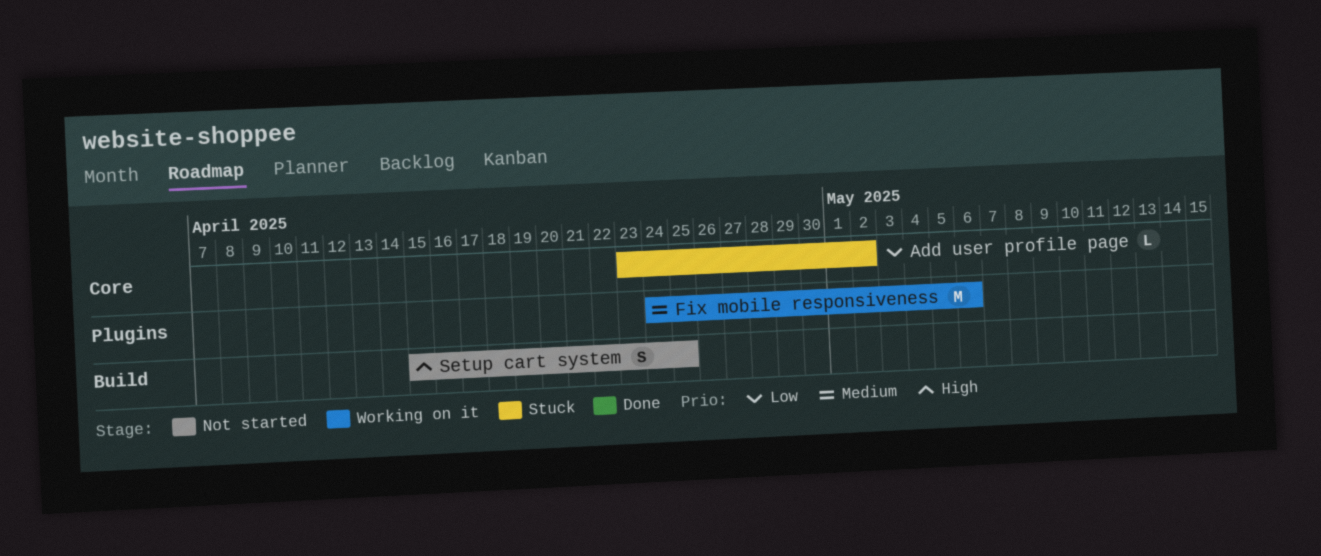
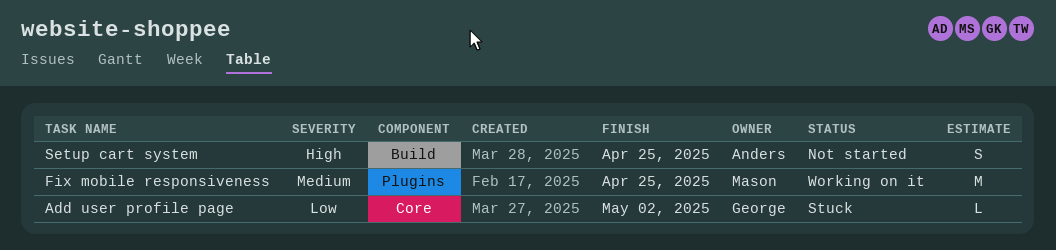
Fix mobile responsiveness, due: May 6 -> Apr 25

